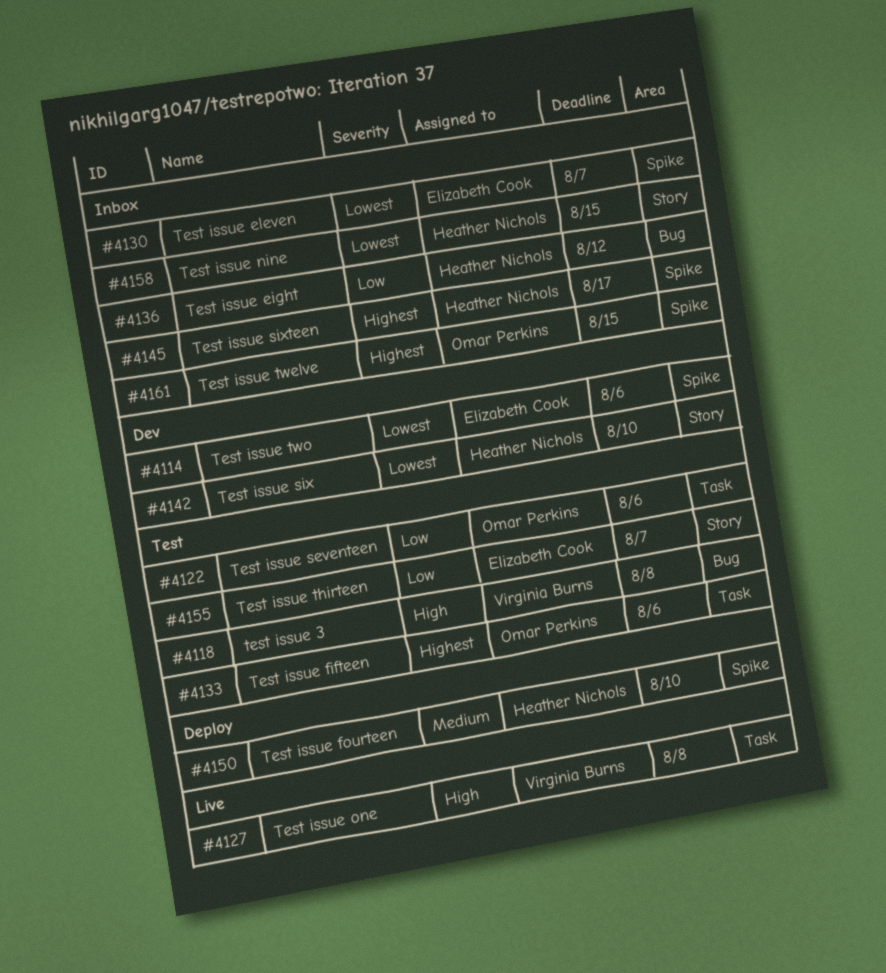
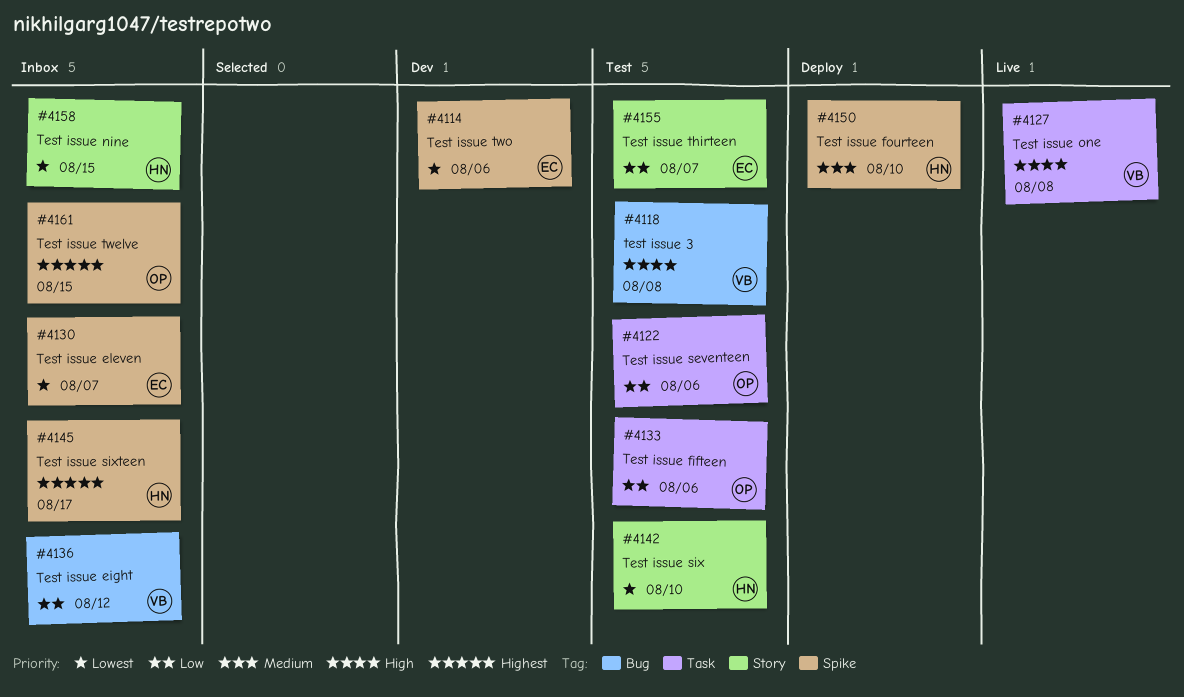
#4133, priority: Highest -> Low
#4136, owner: Heather Nichols -> Virginia Burns
#4142, status: Dev -> Test

